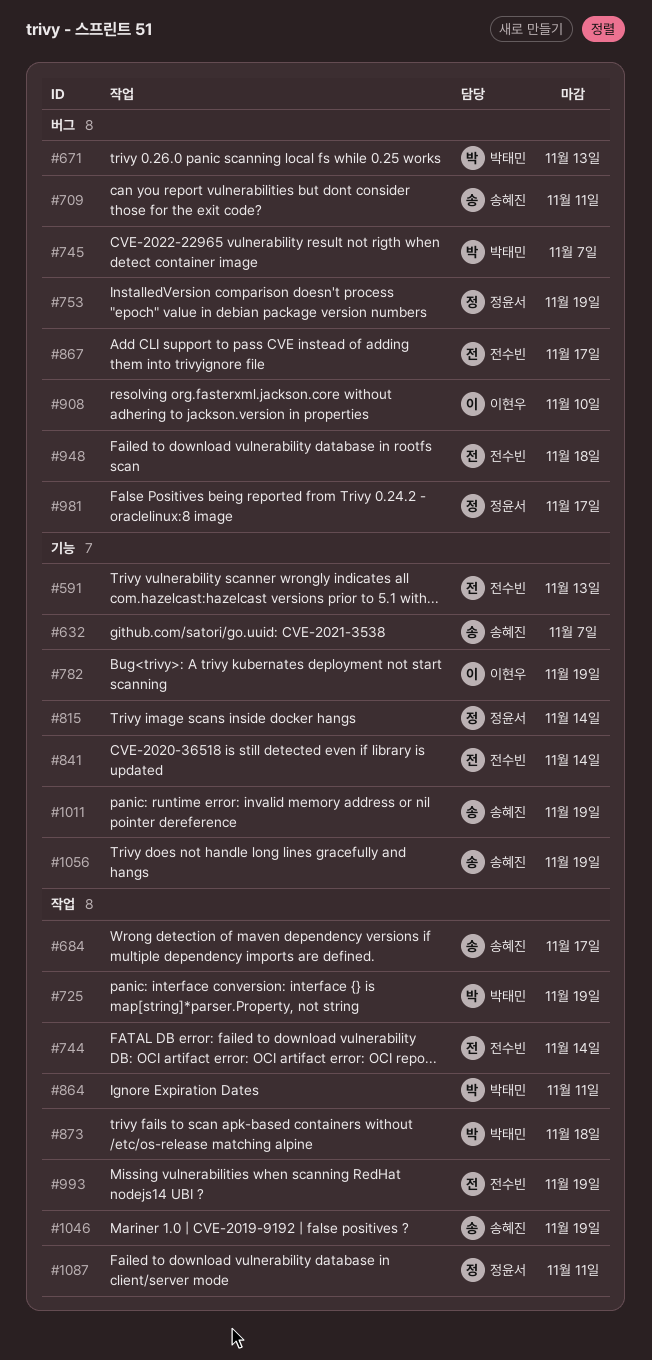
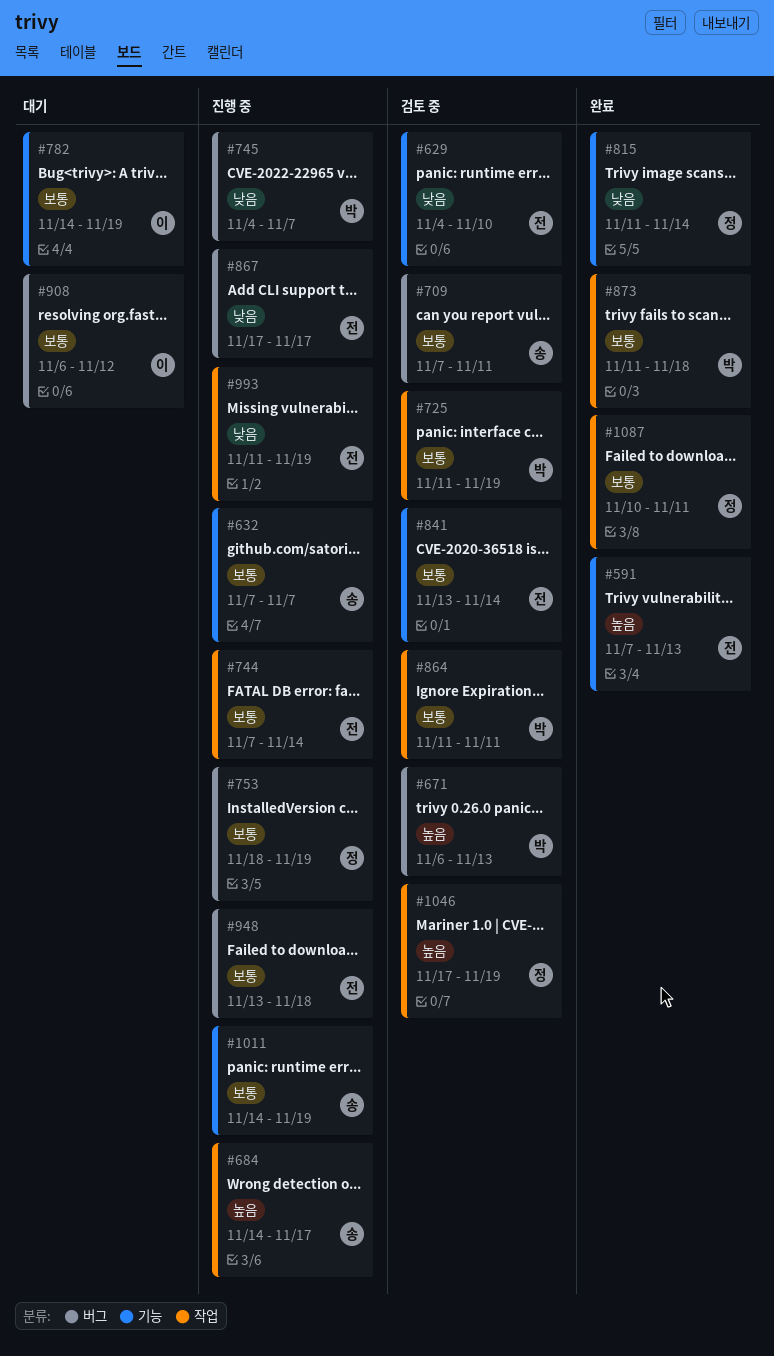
#629: none -> present
#908, due: Nov 10 -> Nov 12
#981: present -> none
#1046, owner: 송혜진 -> 정윤서
#1056: present -> none

